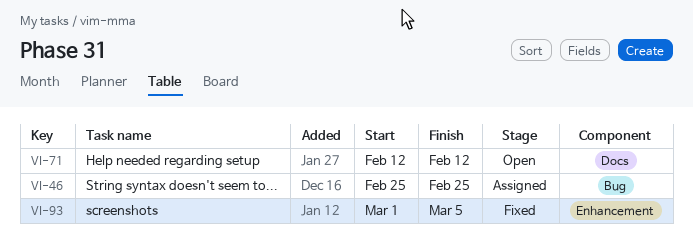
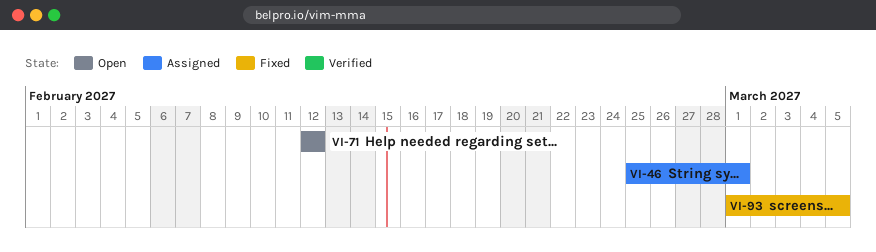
VI-46, due: Feb 25 -> Mar 1

